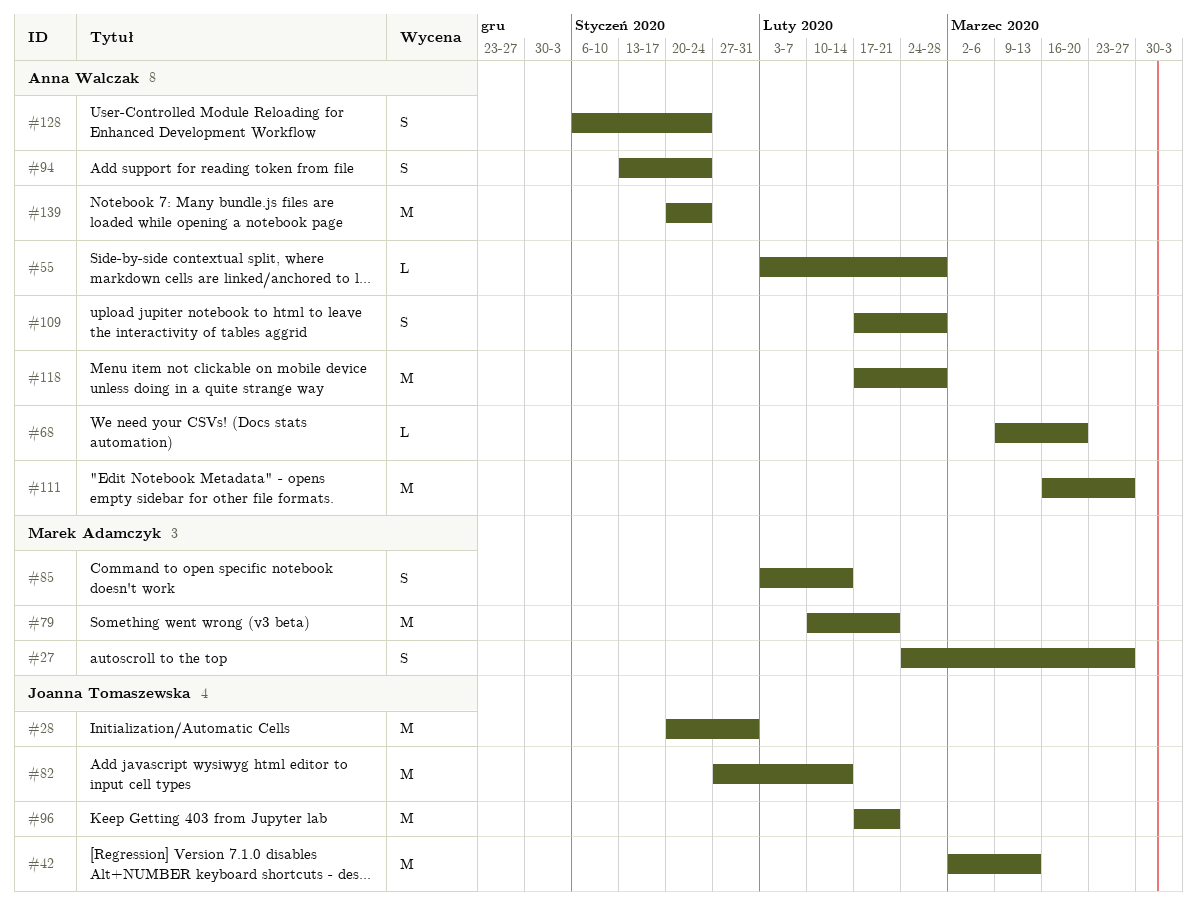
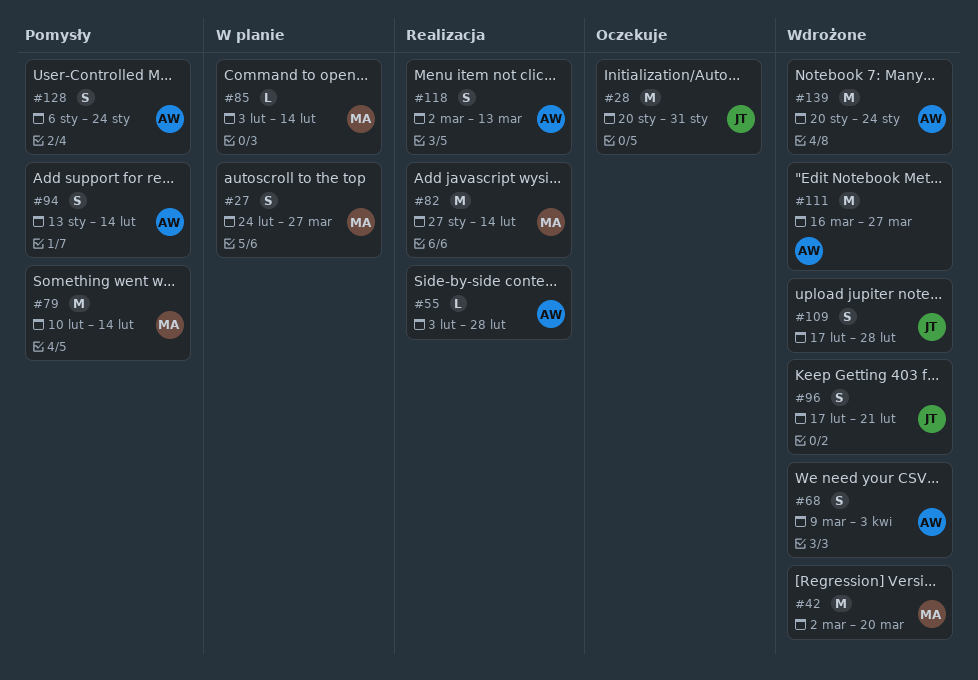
#42, owner: Joanna Tomaszewska -> Marek Adamczyk
#42, due: Mar 13 -> Mar 20
#68, estimate: L -> S
#68, due: Mar 20 -> Apr 3
#79, due: Feb 21 -> Feb 14
#82, owner: Joanna Tomaszewska -> Marek Adamczyk
#85, estimate: S -> L
#94, due: Jan 24 -> Feb 14
#96, estimate: M -> S
#109, owner: Anna Walczak -> Joanna Tomaszewska
#118, estimate: M -> S
#118, start: Feb 17 -> Mar 2
#118, due: Feb 28 -> Mar 13

